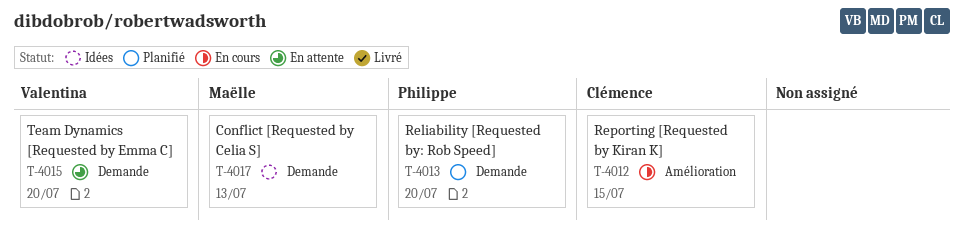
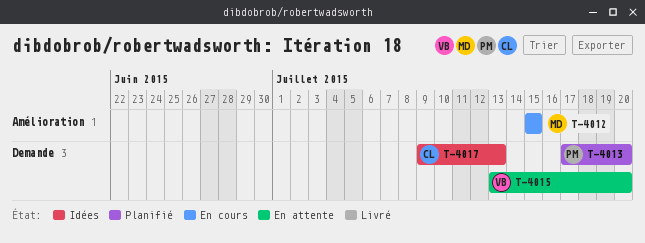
T-4012, owner: Clémence -> Maëlle
T-4017, owner: Maëlle -> Clémence

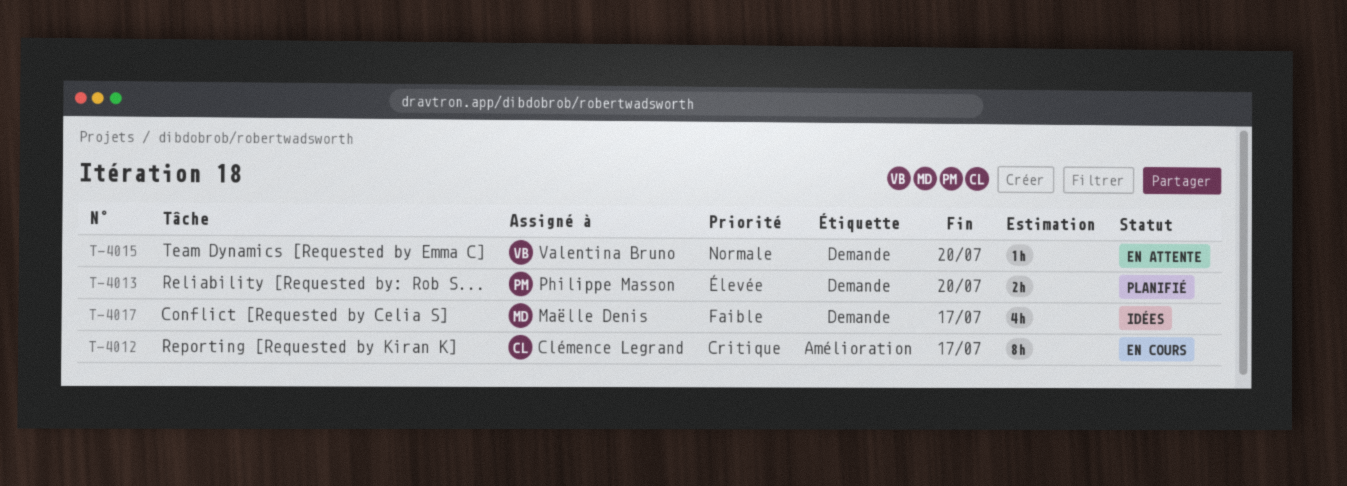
T-4012, owner: Maëlle Denis -> Clémence Legrand
T-4012, due: Jul 15 -> Jul 17
T-4017, owner: Clémence Legrand -> Maëlle Denis
T-4017, due: Jul 13 -> Jul 17

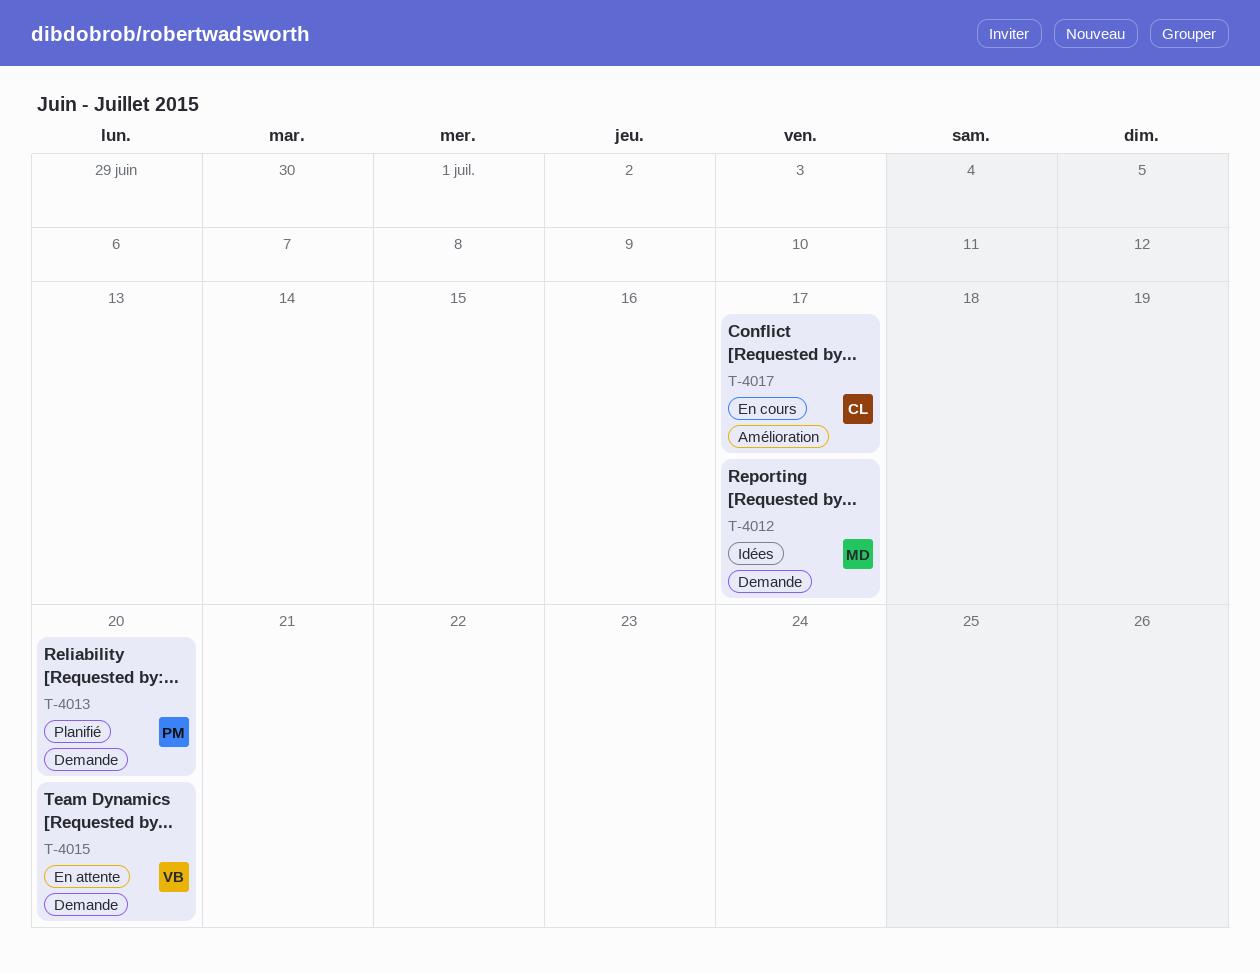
T-4012, status: En cours -> Idées
T-4012, owner: Clémence Legrand -> Maëlle Denis
T-4012, label: Amélioration -> Demande
T-4017, status: Idées -> En cours
T-4017, owner: Maëlle Denis -> Clémence Legrand
T-4017, label: Demande -> Amélioration

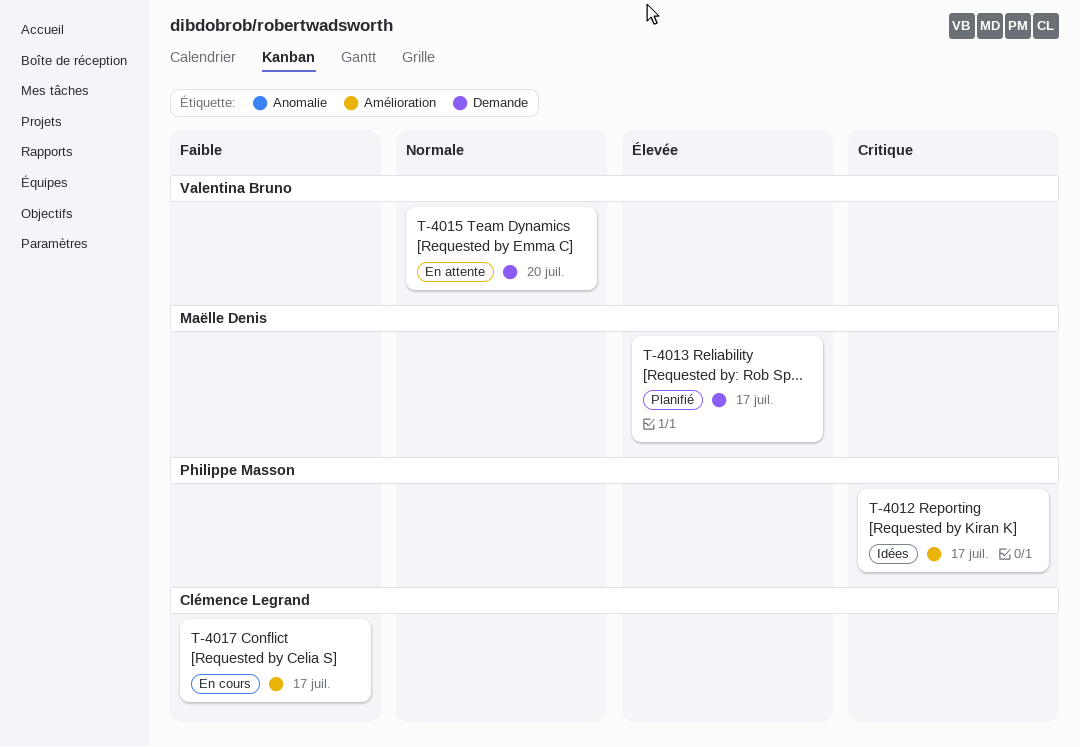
T-4012, owner: Maëlle Denis -> Philippe Masson
T-4012, label: Demande -> Amélioration
T-4013, owner: Philippe Masson -> Maëlle Denis
T-4013, due: Jul 20 -> Jul 17

